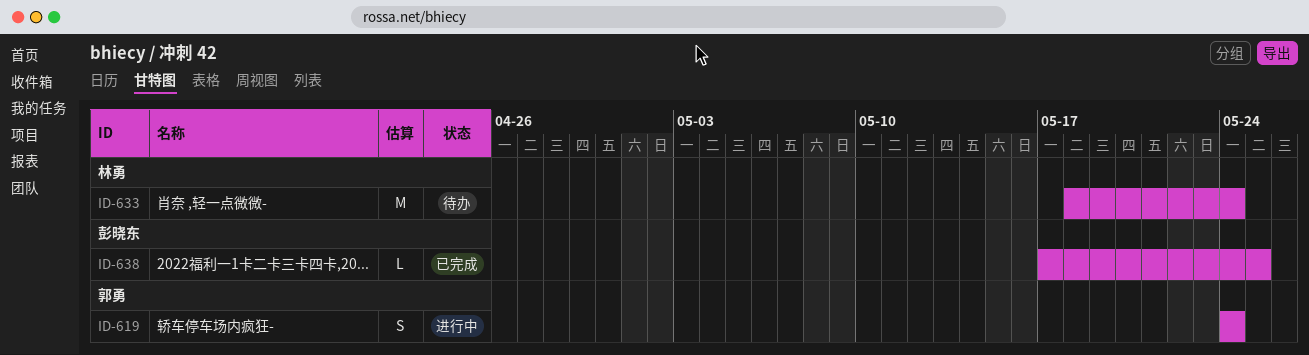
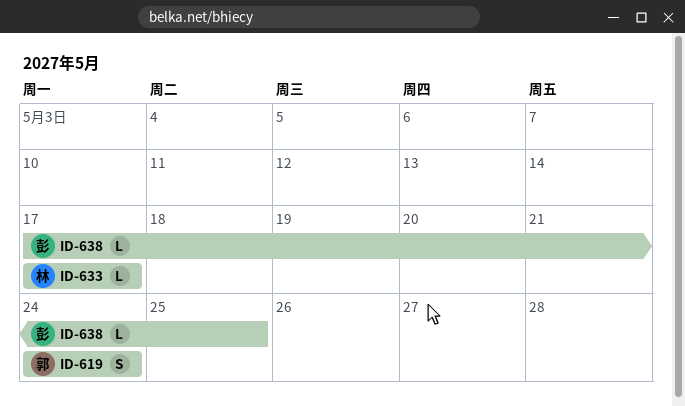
ID-633, estimate: M -> L
ID-633, start: May 18 -> May 17
ID-633, due: May 24 -> May 17

